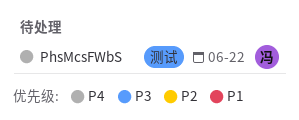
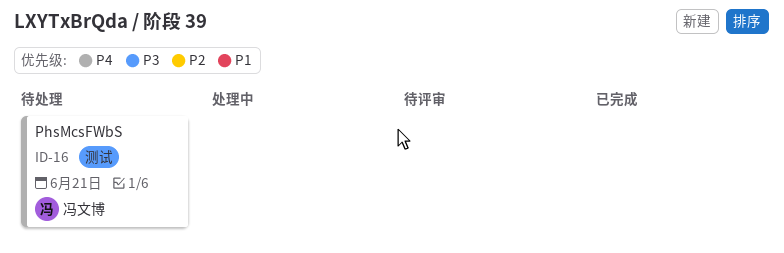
PhsMcsFWbS, due: Jun 22 -> Jun 21

